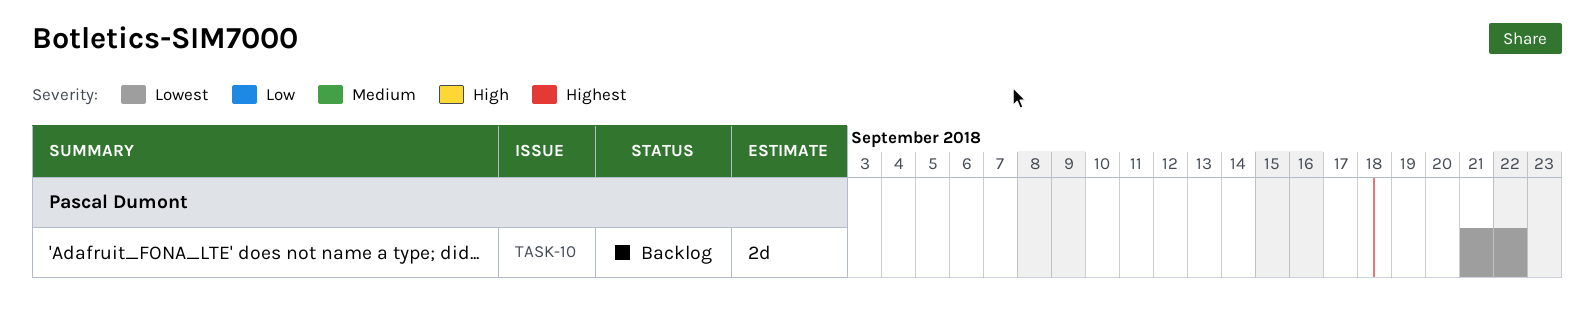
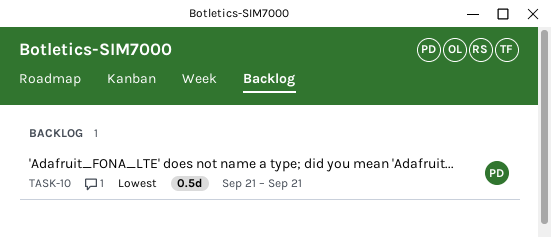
TASK-10, estimate: 2d -> 0.5d
TASK-10, due: Sep 22 -> Sep 21

